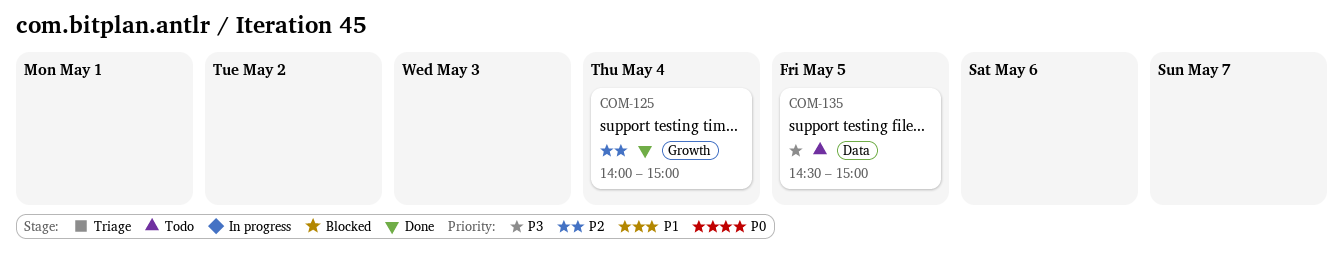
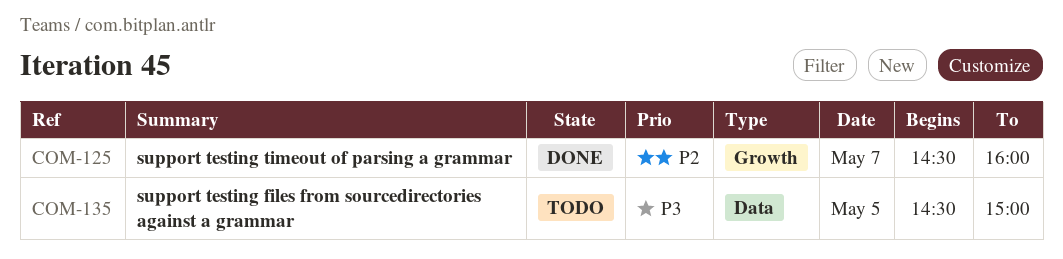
COM-125, day: May 4 -> May 7
COM-125, begins: 14:00 -> 14:30
COM-125, ends: 15:00 -> 16:00

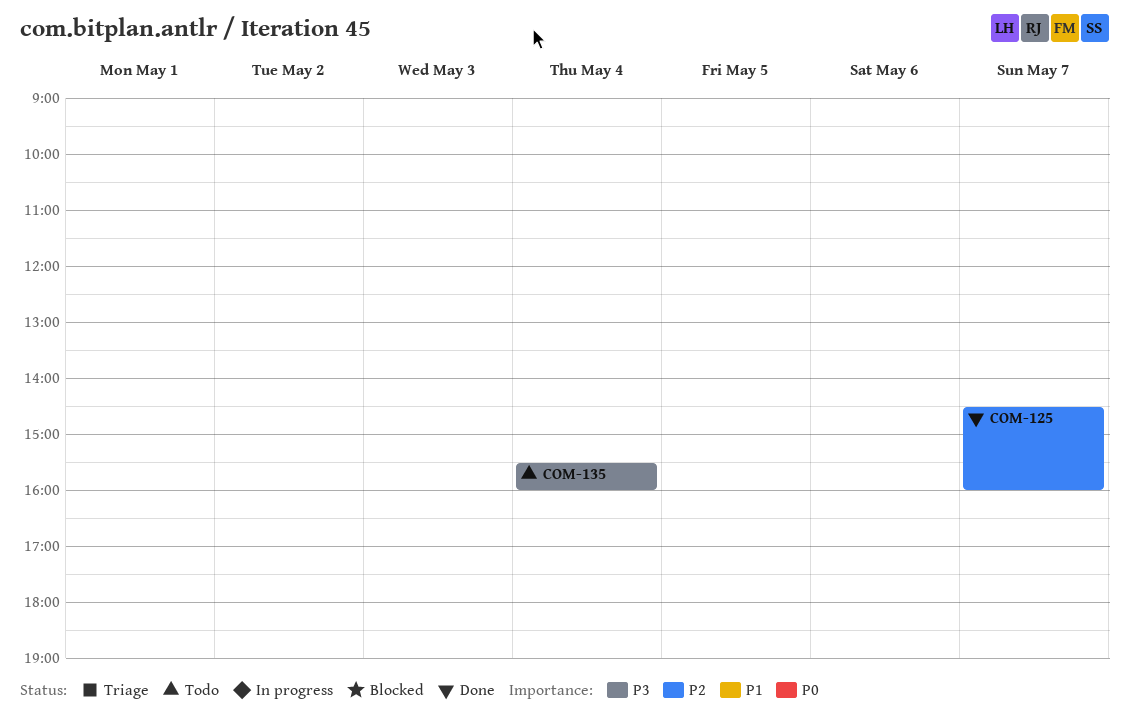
COM-135, day: May 5 -> May 4
COM-135, begins: 14:30 -> 15:30
COM-135, ends: 15:00 -> 16:00

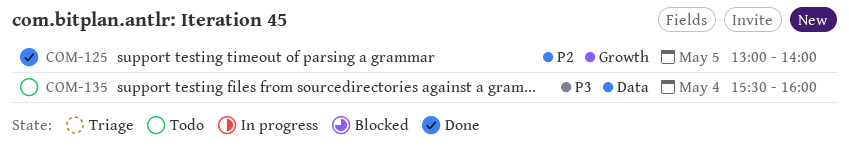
COM-125, day: May 7 -> May 5
COM-125, begins: 14:30 -> 13:00
COM-125, ends: 16:00 -> 14:00

